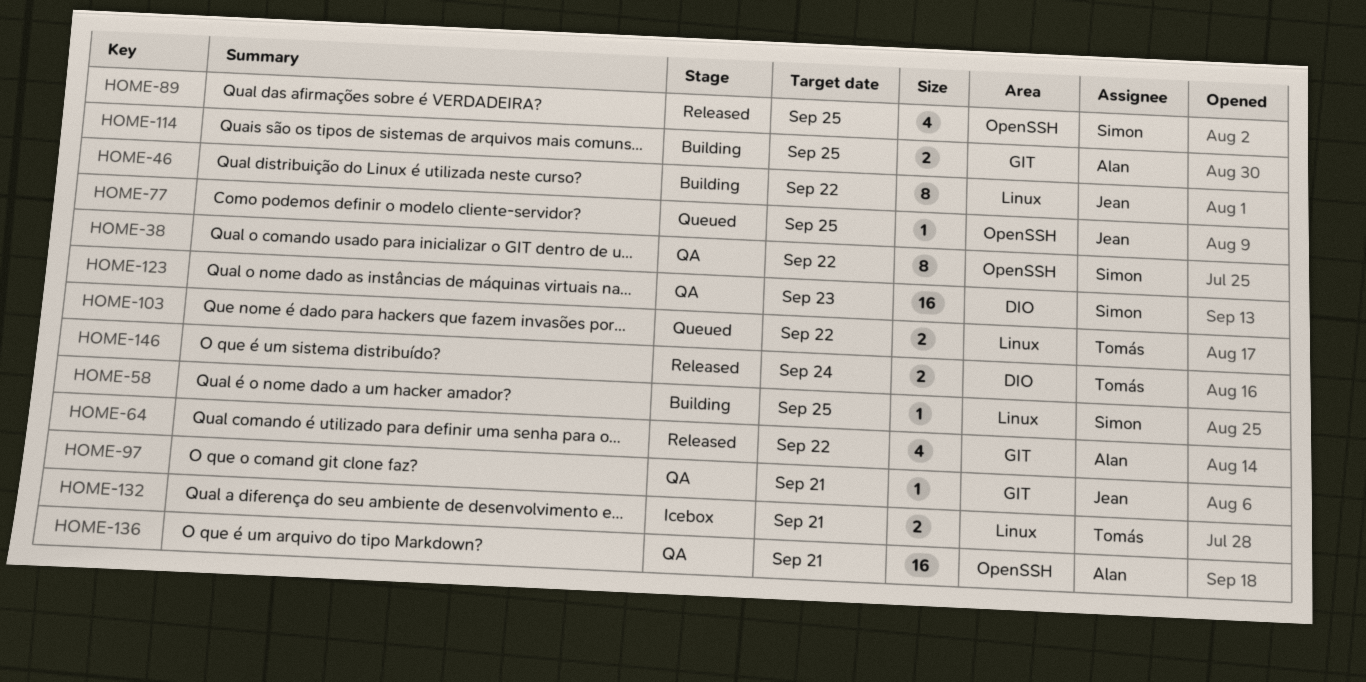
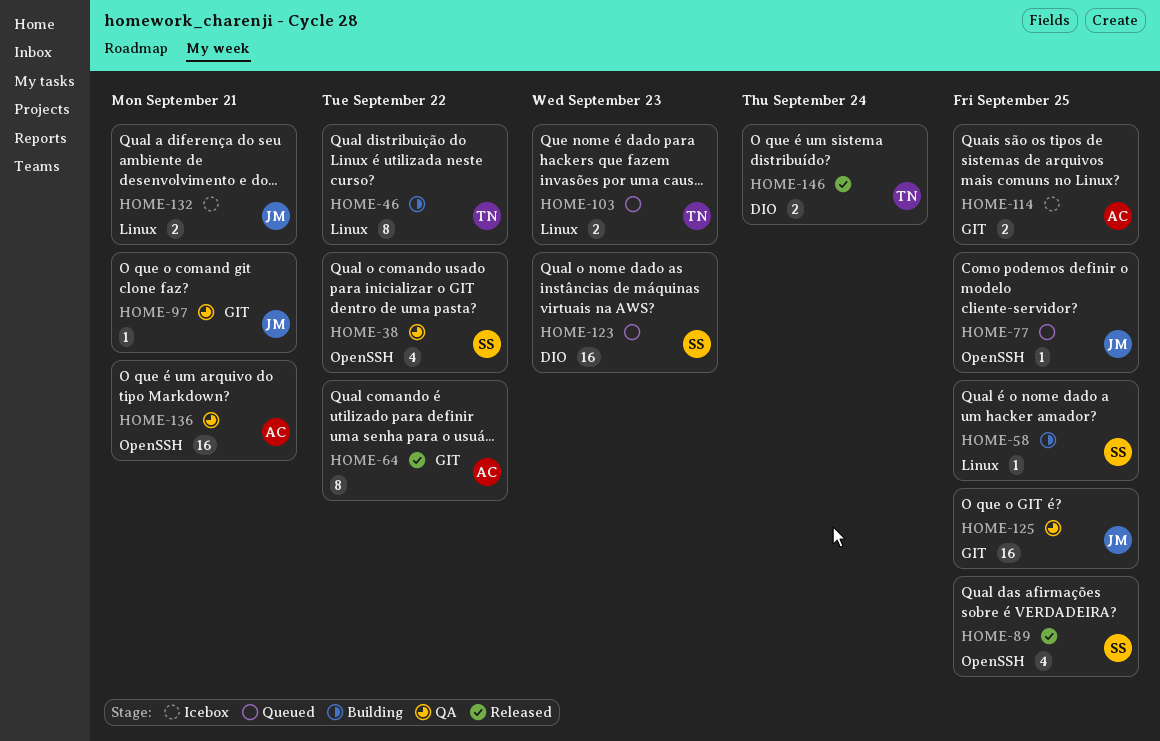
HOME-38, estimate: 8 -> 4
HOME-46, owner: Jean -> Tomás
HOME-64, estimate: 4 -> 8
HOME-103, due: Sep 22 -> Sep 23
HOME-114, status: Building -> Icebox
HOME-123, status: QA -> Queued
HOME-125: none -> present
HOME-132, owner: Tomás -> Jean

